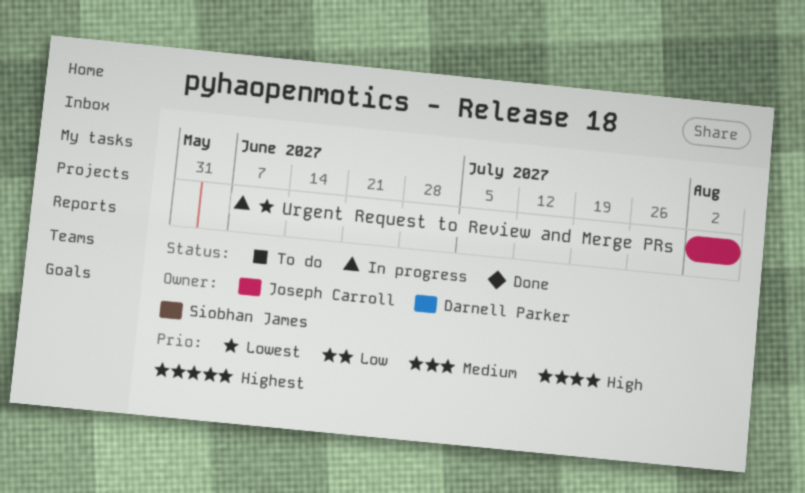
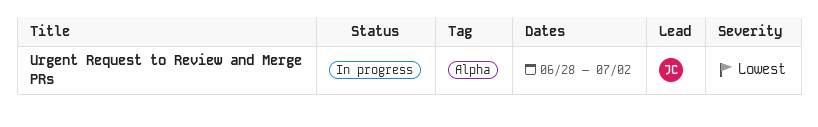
Urgent Request to Review and Merge PRs, start: Aug 2 -> Jun 28
Urgent Request to Review and Merge PRs, due: Aug 6 -> Jul 2

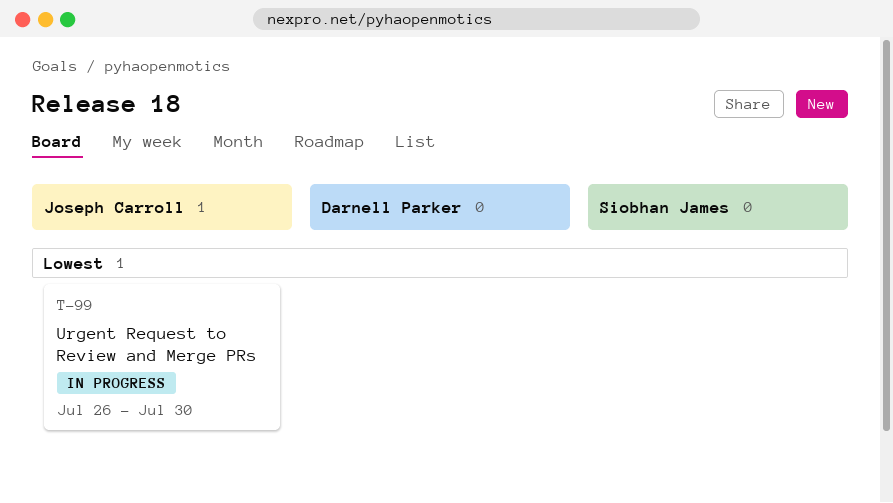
Urgent Request to Review and Merge PRs, start: Jun 28 -> Jul 26
Urgent Request to Review and Merge PRs, due: Jul 2 -> Jul 30

